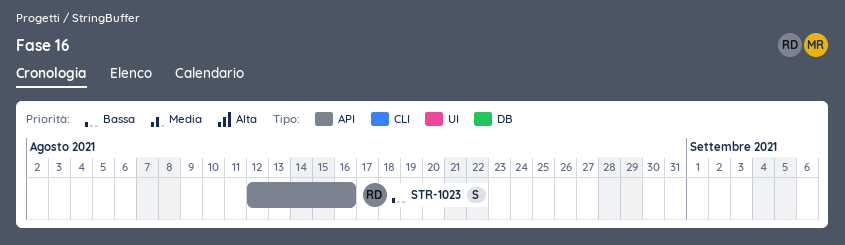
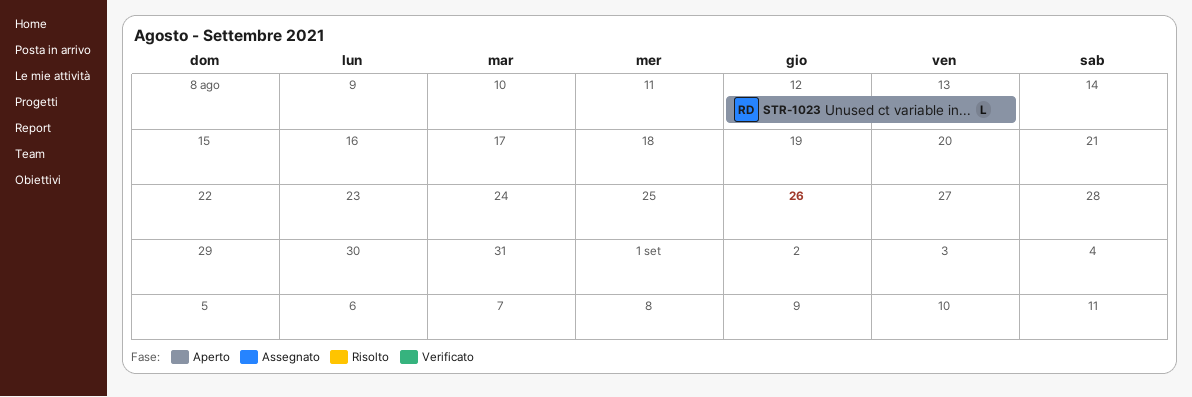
STR-1023, estimate: S -> L
STR-1023, due: Aug 16 -> Aug 13

